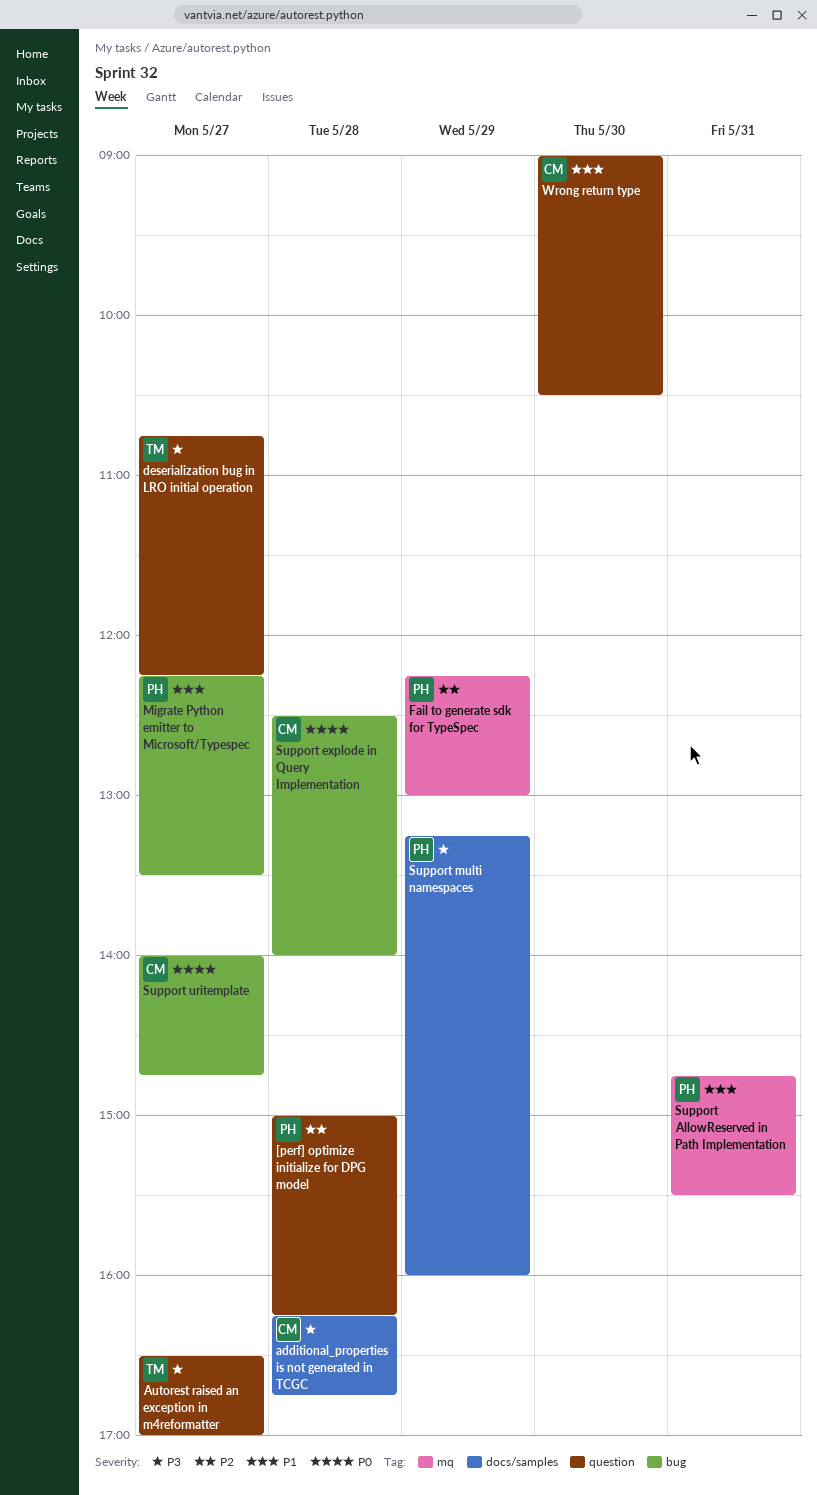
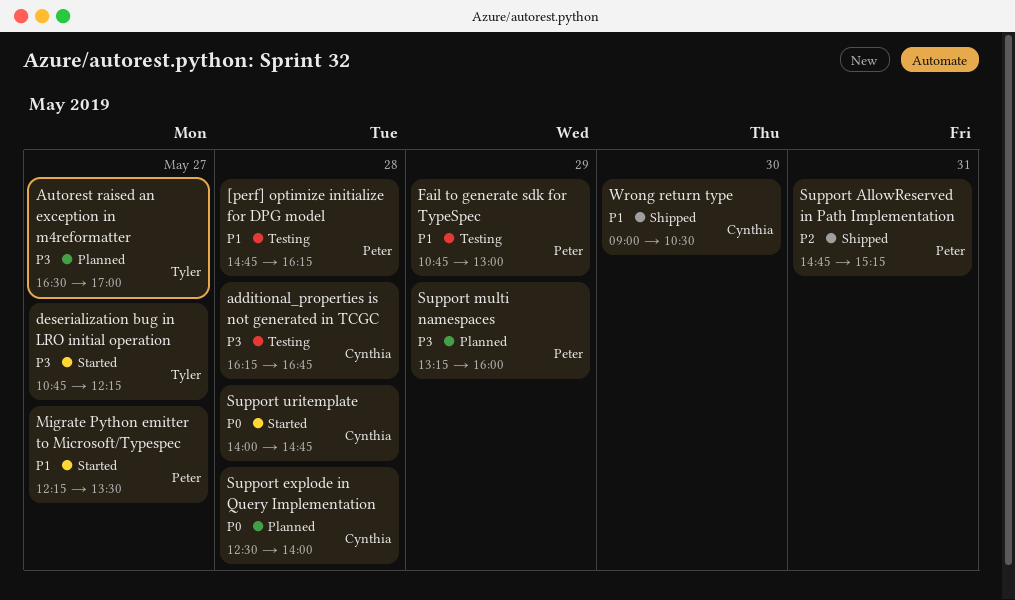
[perf] optimize initialize for DPG model, priority: P2 -> P1
[perf] optimize initialize for DPG model, begins: 15:00 -> 14:45
Fail to generate sdk for TypeSpec, priority: P2 -> P1
Fail to generate sdk for TypeSpec, begins: 12:15 -> 10:45
Support AllowReserved in Path Implementation, priority: P1 -> P2
Support AllowReserved in Path Implementation, ends: 15:30 -> 15:15
Support uritemplate, day: May 27 -> May 28

